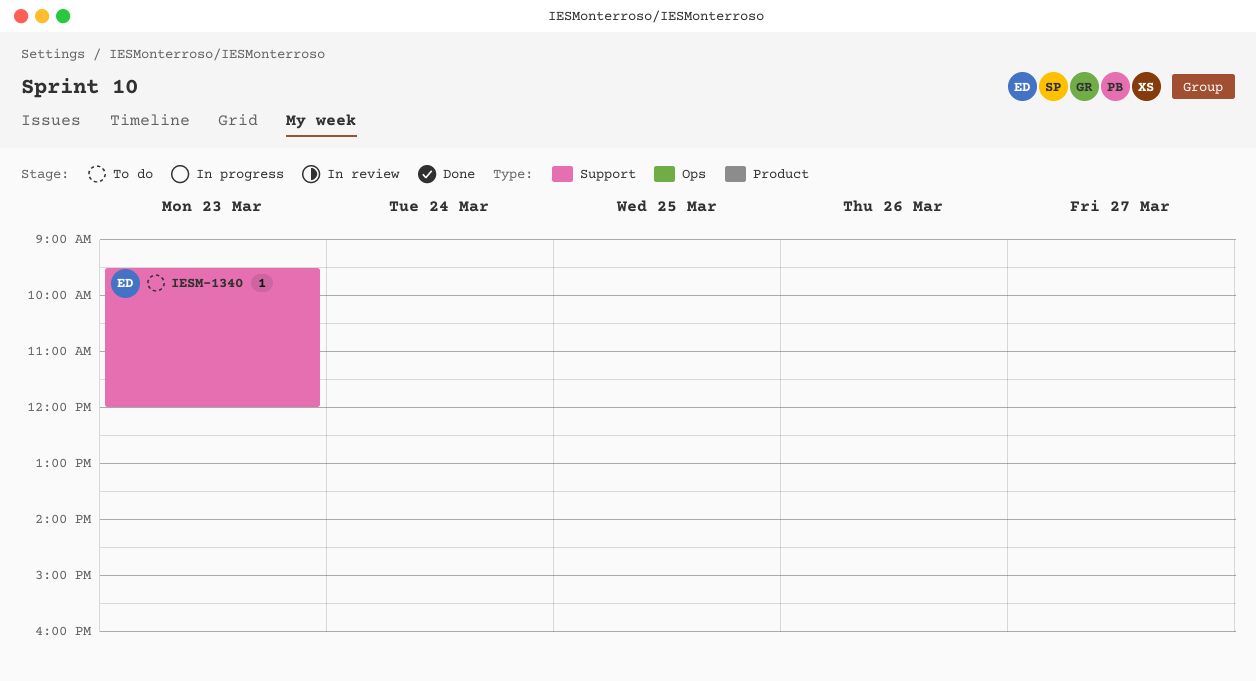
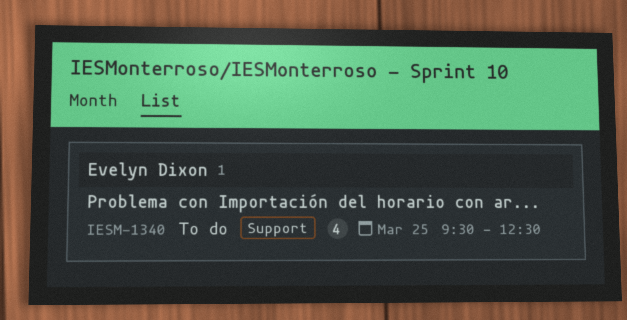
IESM-1340, estimate: 1 -> 4
IESM-1340, day: Mar 23 -> Mar 25
IESM-1340, ends: 12:00 -> 12:30

